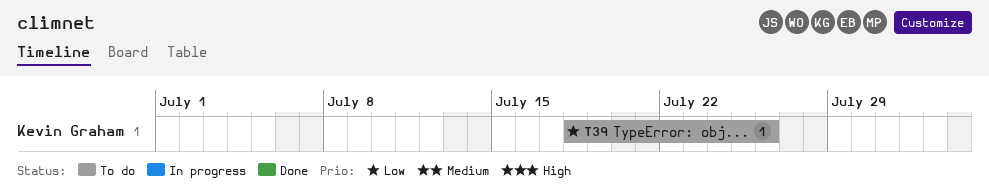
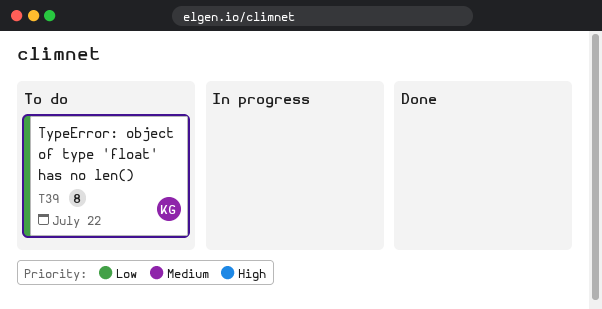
T39, estimate: 1 -> 8
T39, due: Jul 26 -> Jul 22

